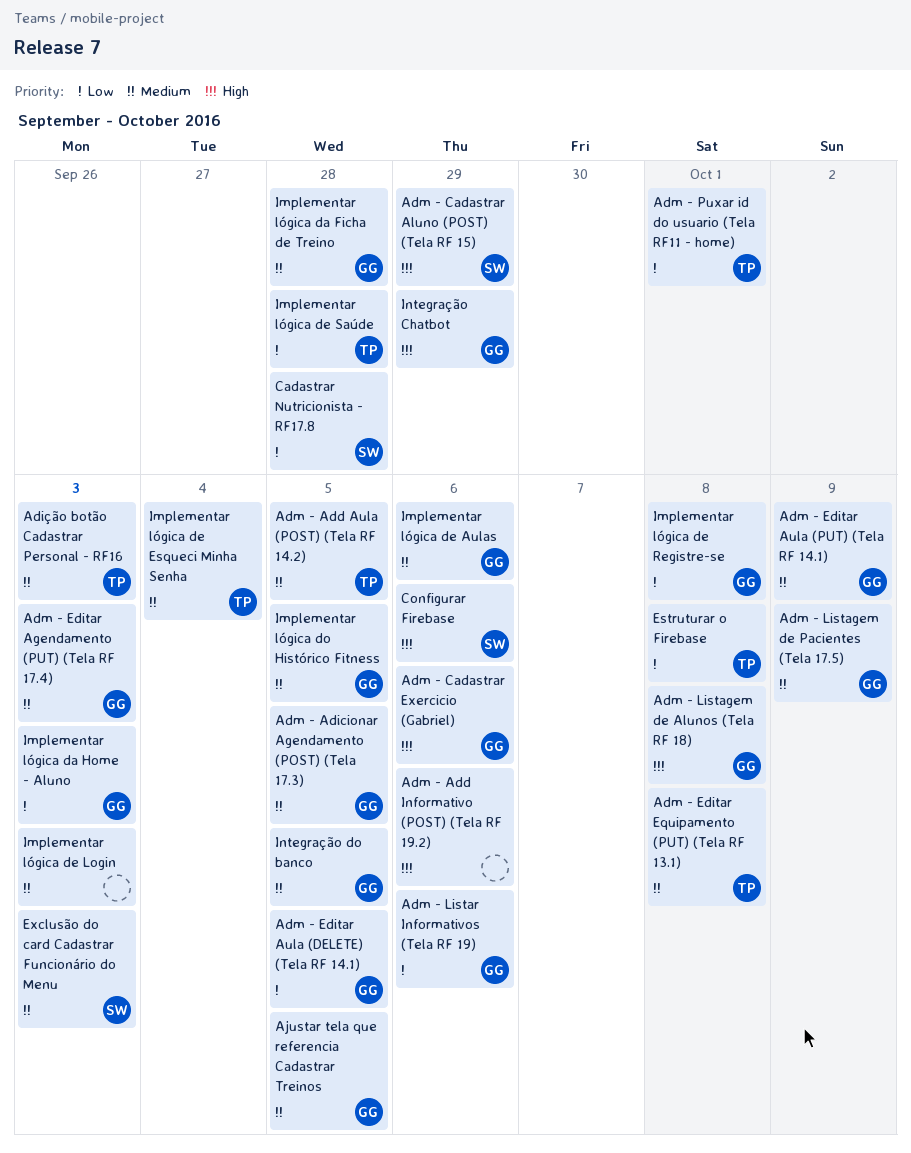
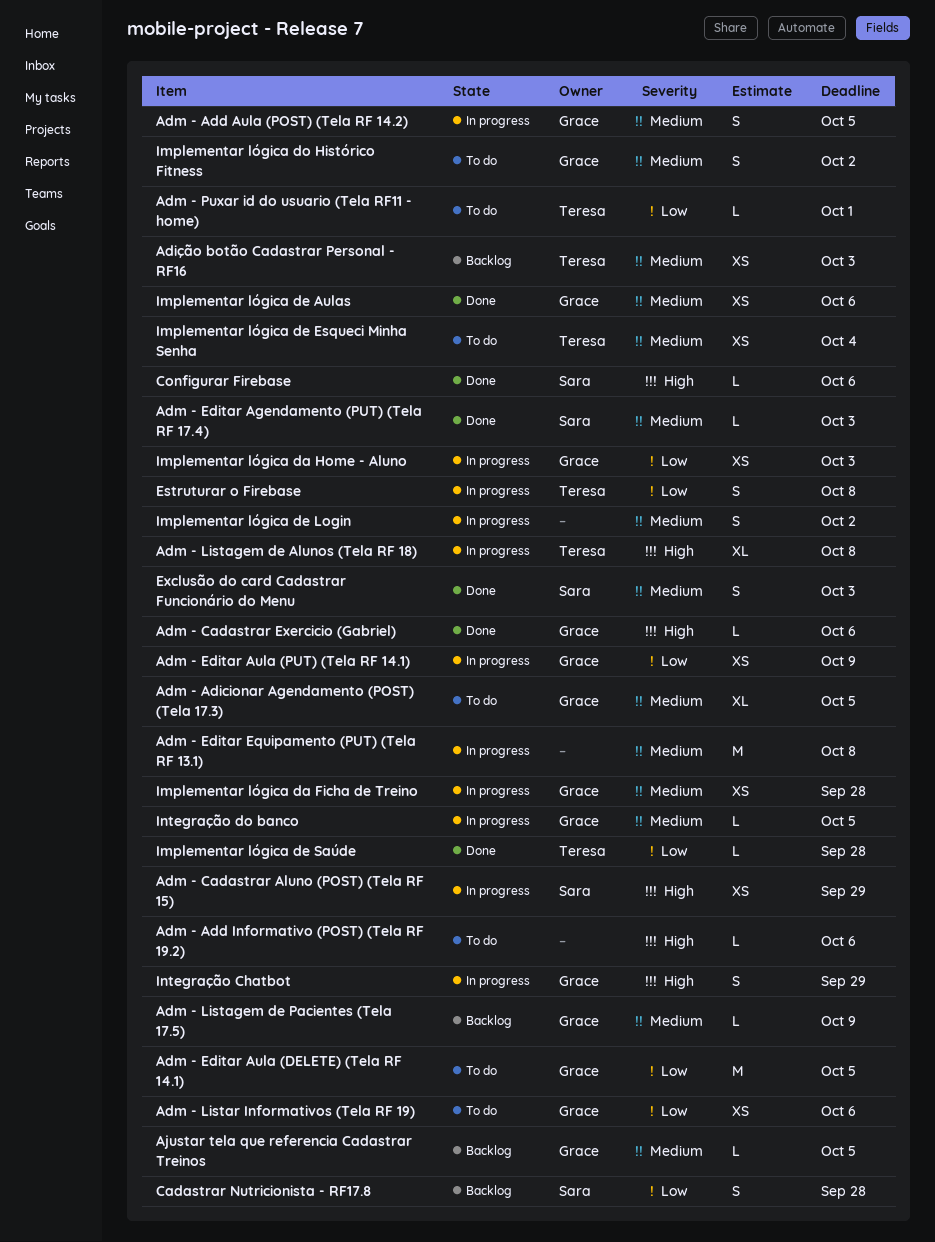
Adm - Add Aula (POST) (Tela RF 14.2), owner: Teresa -> Grace
Adm - Editar Agendamento (PUT) (Tela RF 17.4), owner: Grace -> Sara
Adm - Editar Aula (PUT) (Tela RF 14.1), priority: Medium -> Low
Adm - Editar Equipamento (PUT) (Tela RF 13.1), owner: Teresa -> none
Adm - Listagem de Alunos (Tela RF 18), owner: Grace -> Teresa
Implementar lógica de Login, due: Oct 3 -> Oct 2
Implementar lógica de Registre-se: present -> none
Implementar lógica do Histórico Fitness, due: Oct 5 -> Oct 2

